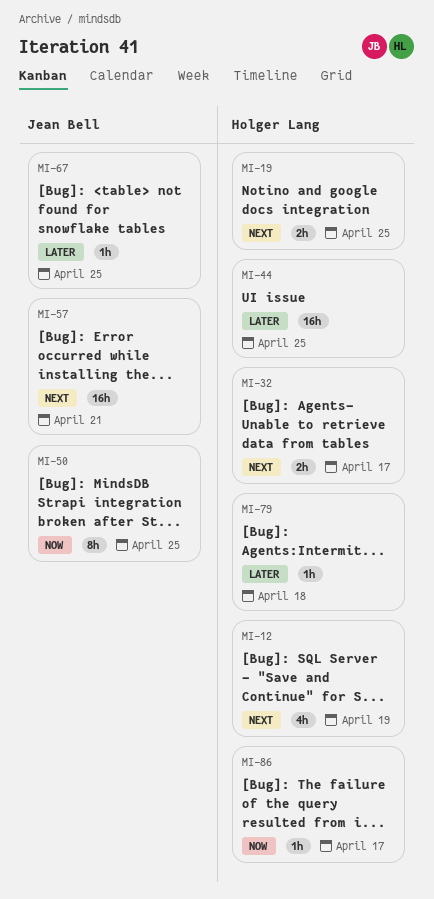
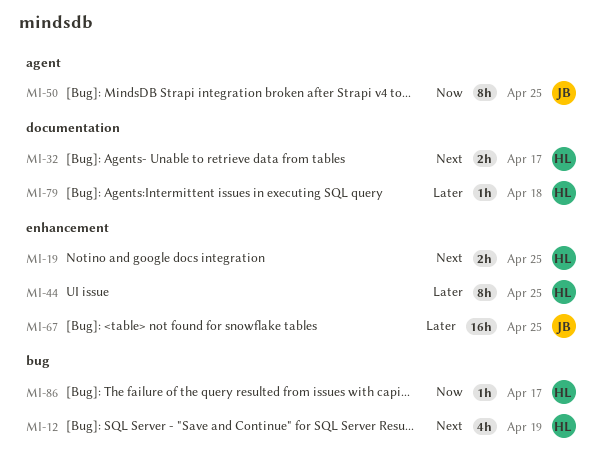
MI-44, estimate: 16h -> 8h
MI-57: present -> none
MI-67, estimate: 1h -> 16h

